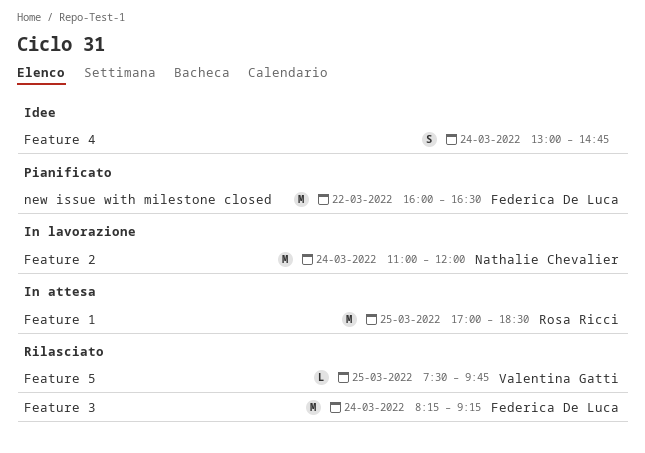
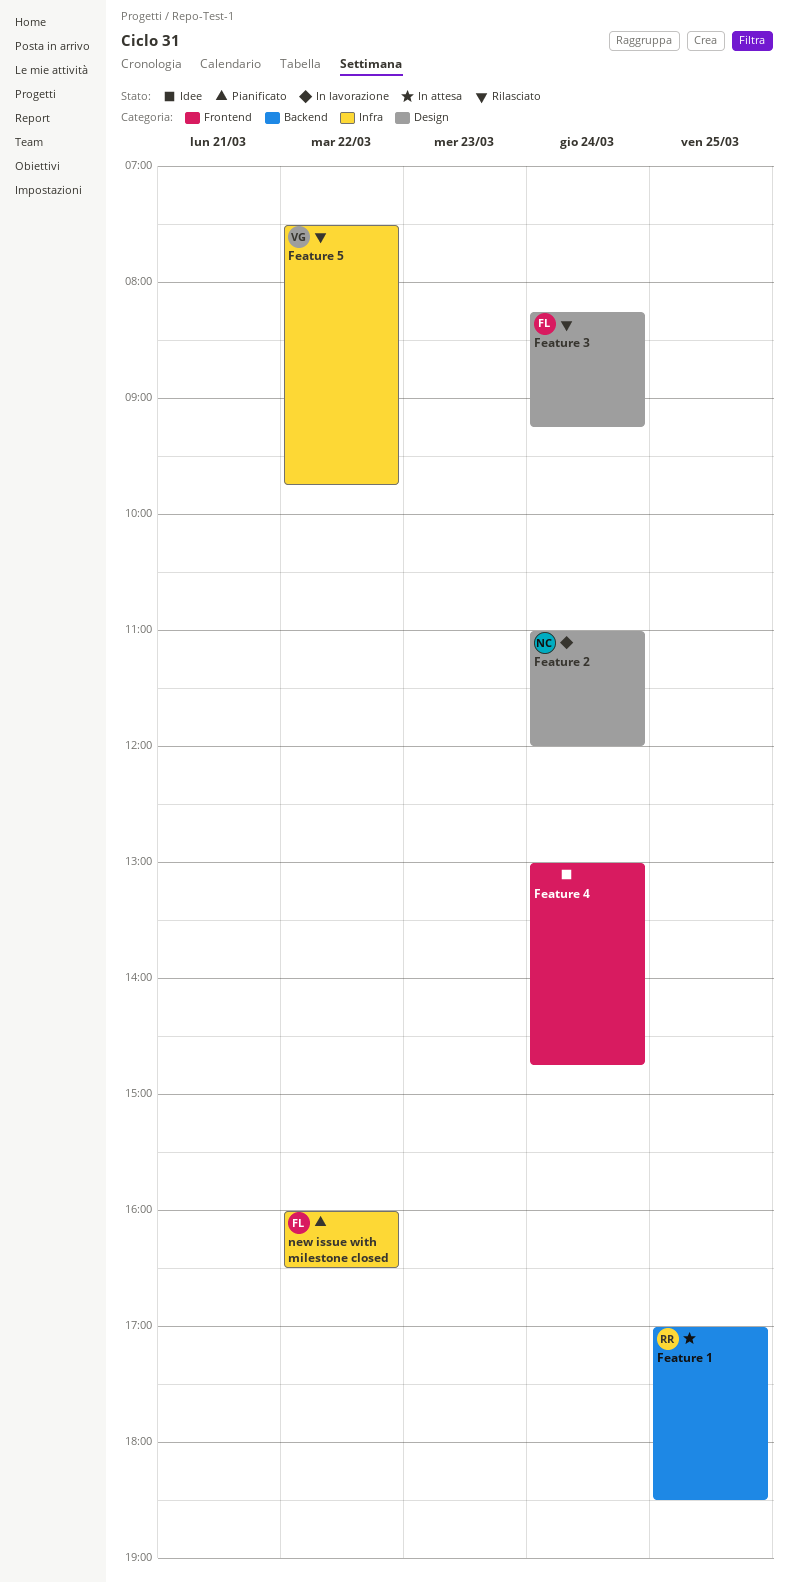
Feature 5, day: Mar 25 -> Mar 22

